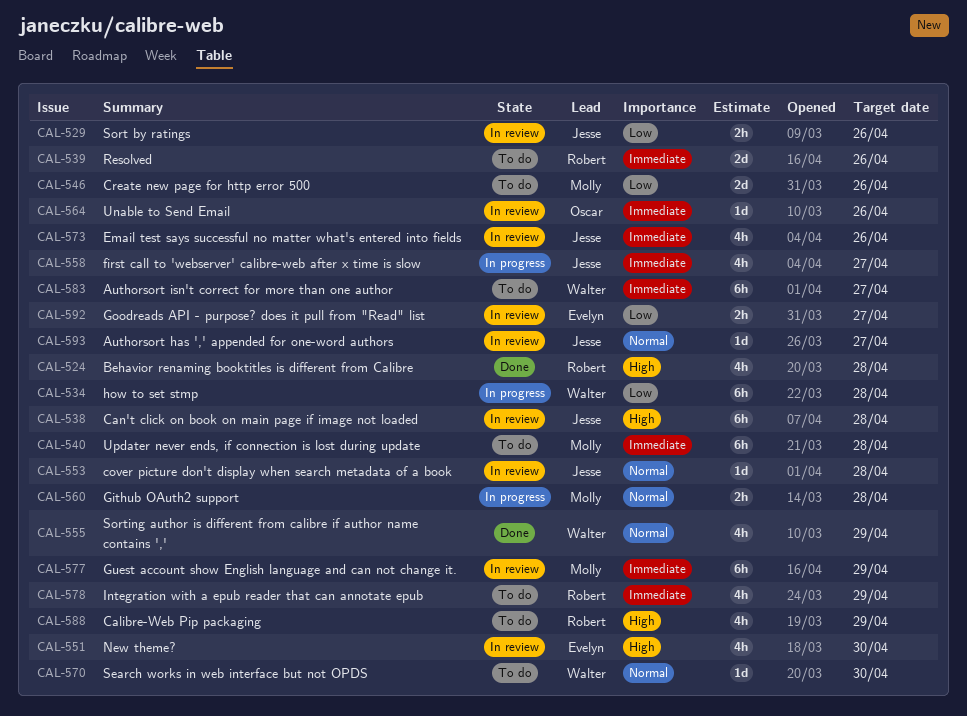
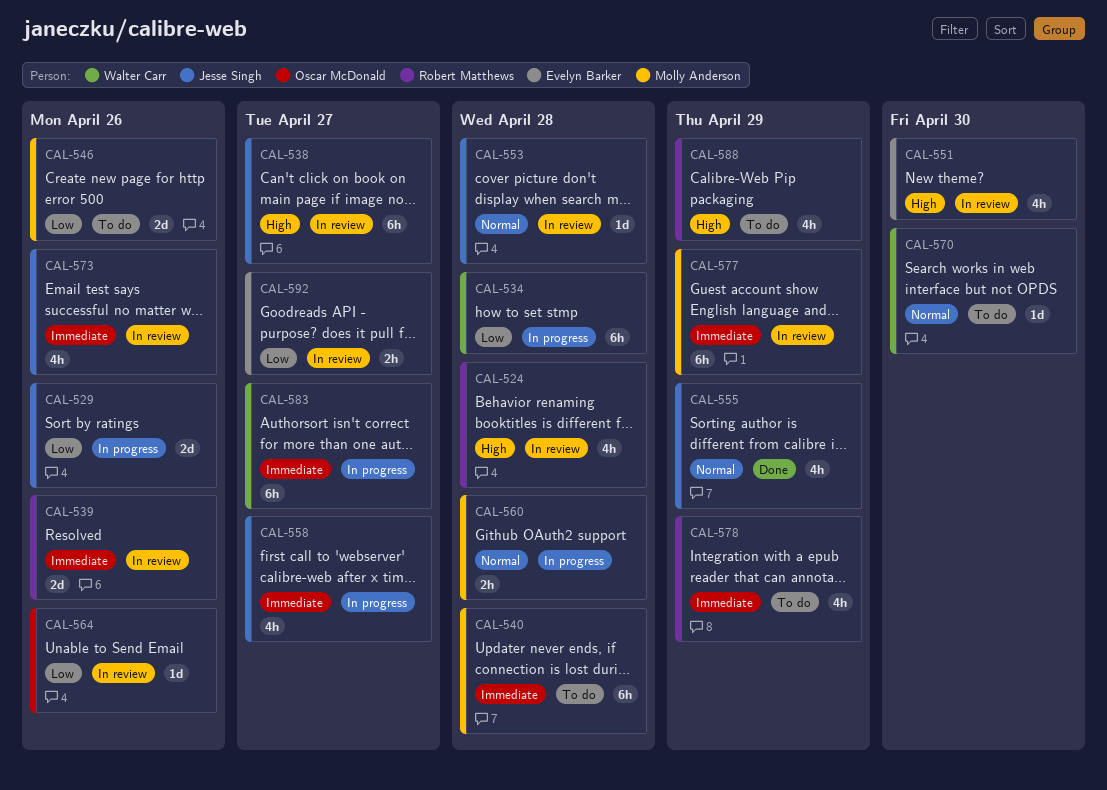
CAL-524, status: Done -> In review
CAL-529, status: In review -> In progress
CAL-529, estimate: 2h -> 2d
CAL-538, due: Apr 28 -> Apr 27
CAL-539, status: To do -> In review
CAL-555, owner: Walter Carr -> Jesse Singh
CAL-564, priority: Immediate -> Low
CAL-583, status: To do -> In progress
CAL-593: present -> none

